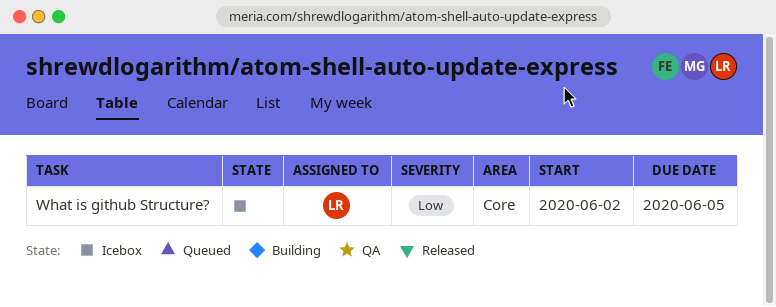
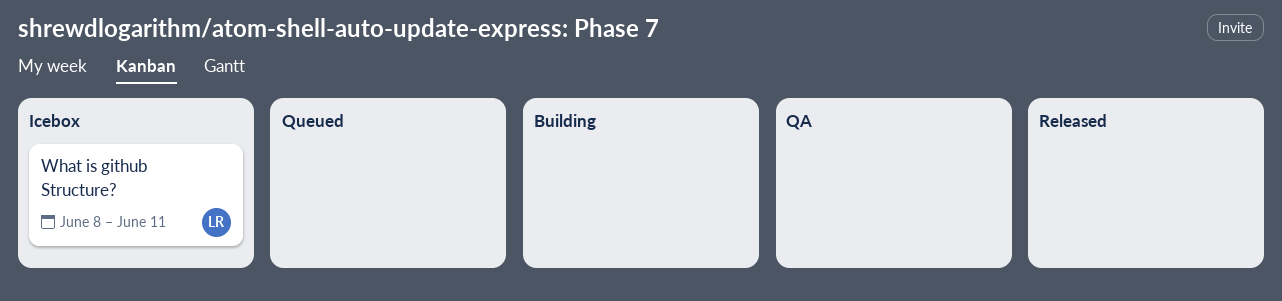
What is github Structure?, start: Jun 2 -> Jun 8
What is github Structure?, due: Jun 5 -> Jun 11

